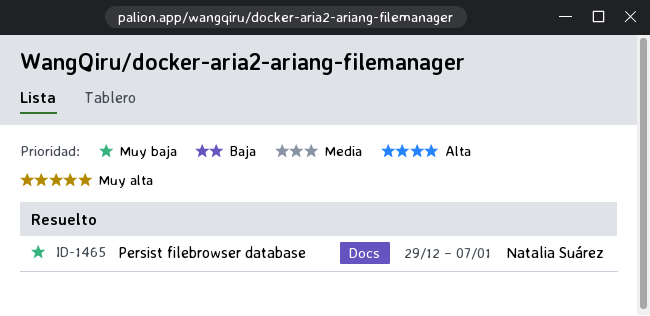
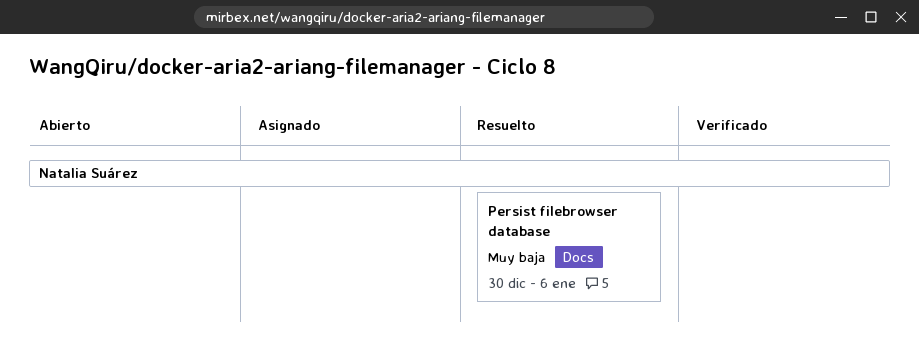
Persist filebrowser database, start: Dec 29 -> Dec 30
Persist filebrowser database, due: Jan 7 -> Jan 6

